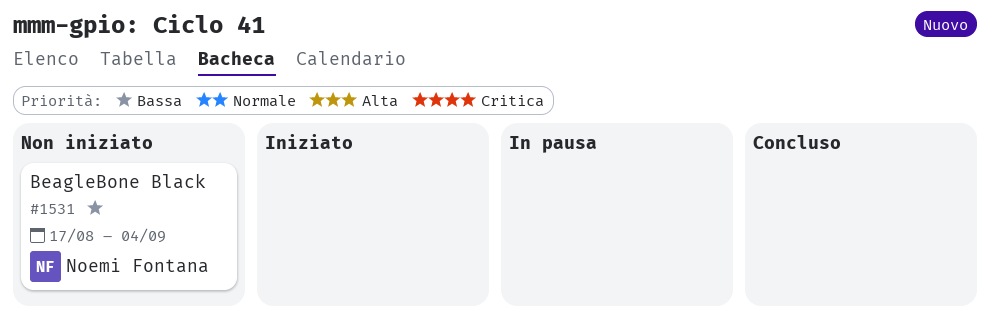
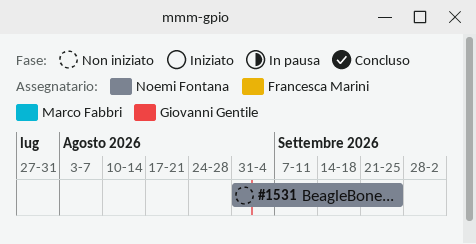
#1531, start: Aug 17 -> Aug 31
#1531, due: Sep 4 -> Sep 25

